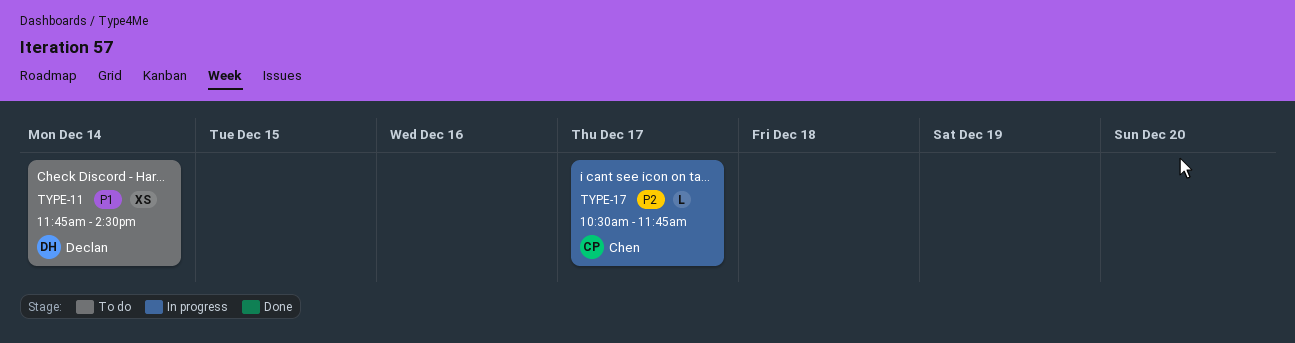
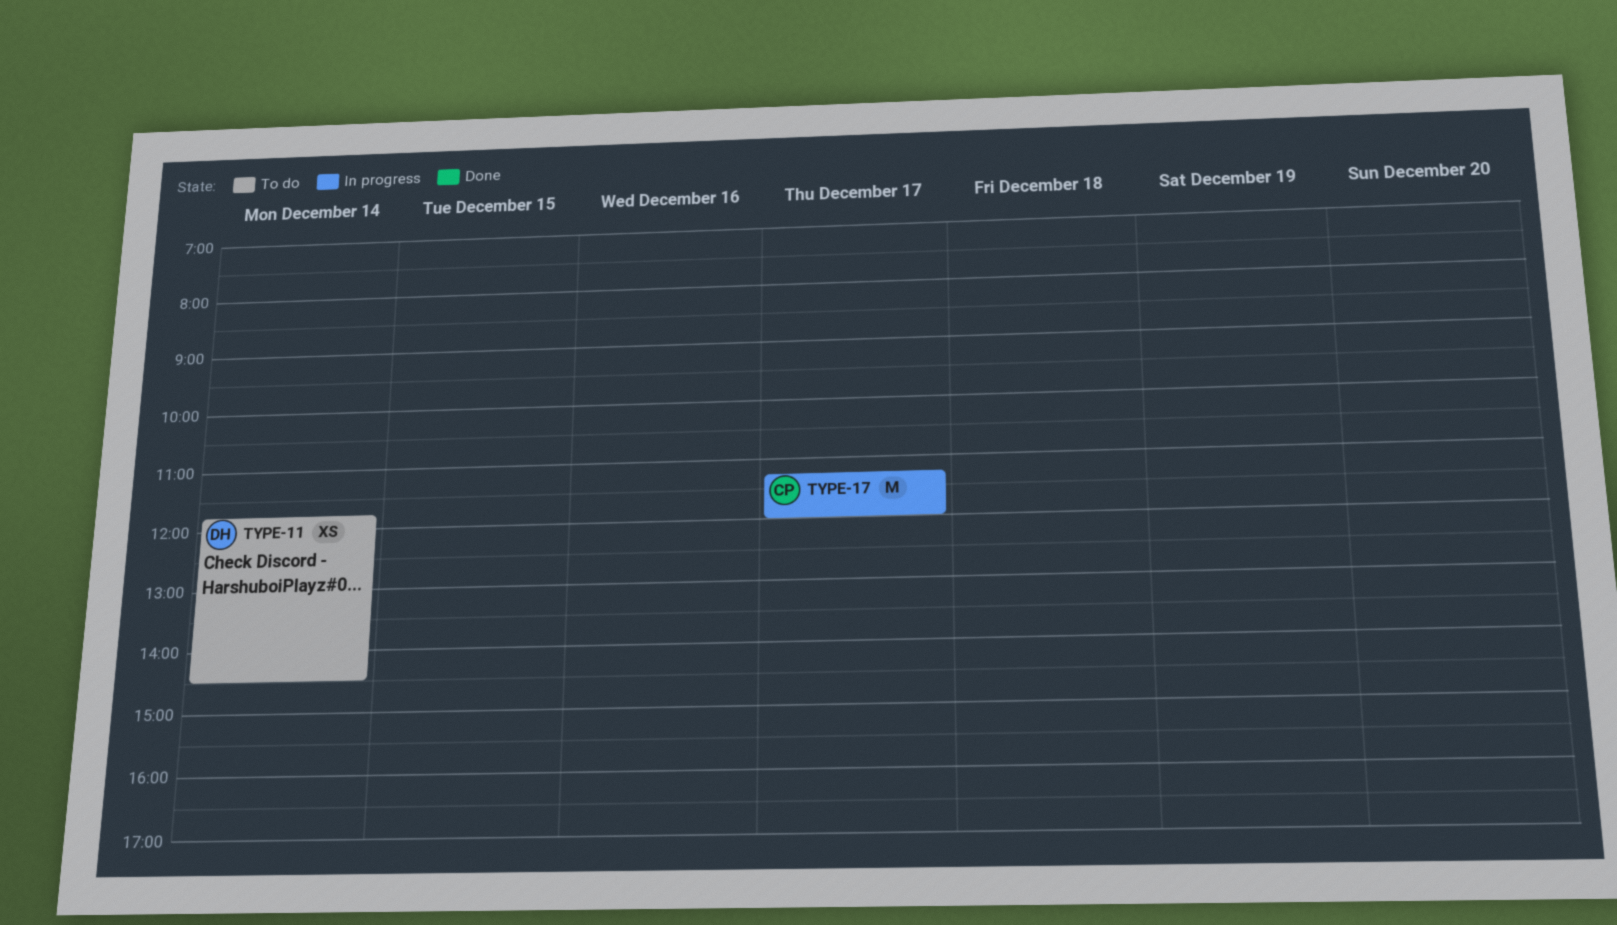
TYPE-17, estimate: L -> M
TYPE-17, begins: 10:30 -> 11:15
TYPE-17, ends: 11:45 -> 12:00

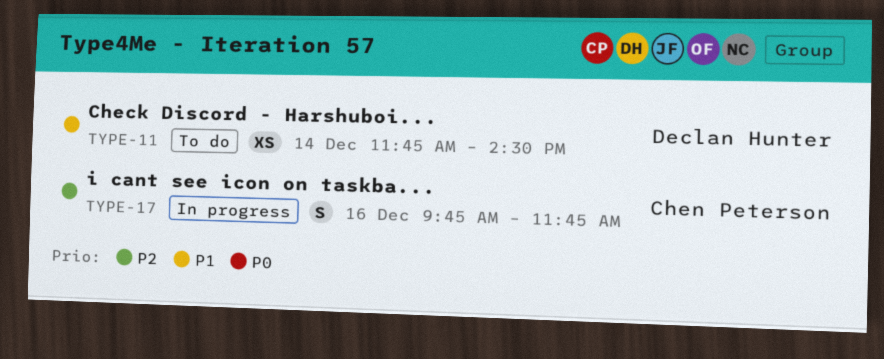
TYPE-17, estimate: M -> S
TYPE-17, day: Dec 17 -> Dec 16
TYPE-17, begins: 11:15 -> 09:45
TYPE-17, ends: 12:00 -> 11:45

